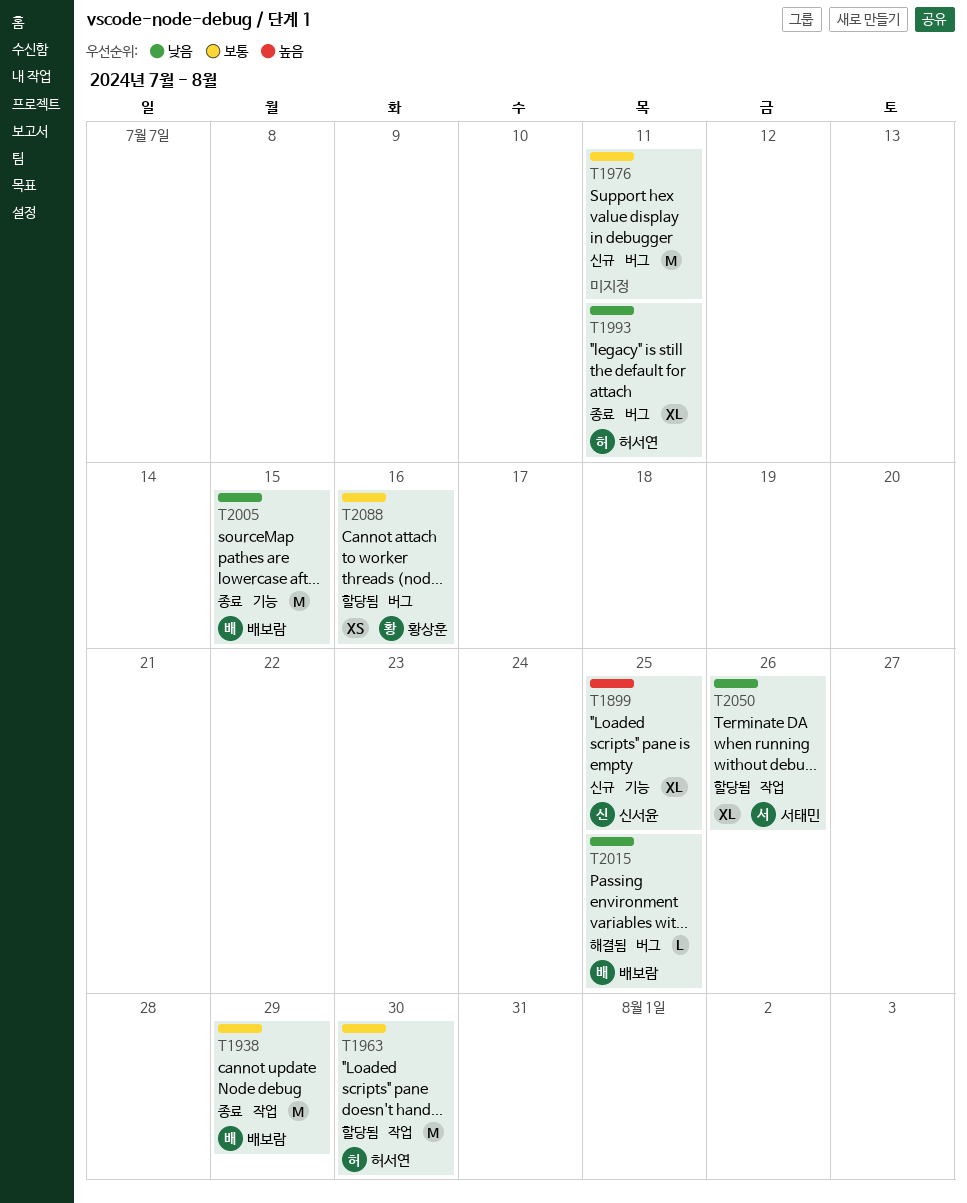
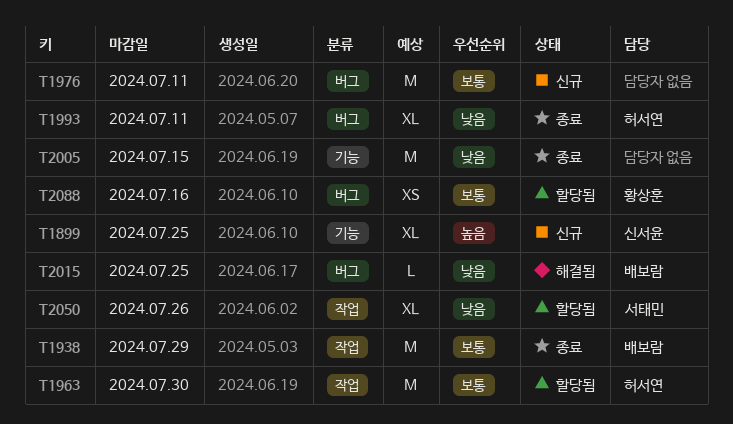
T2005, owner: 배보람 -> none

